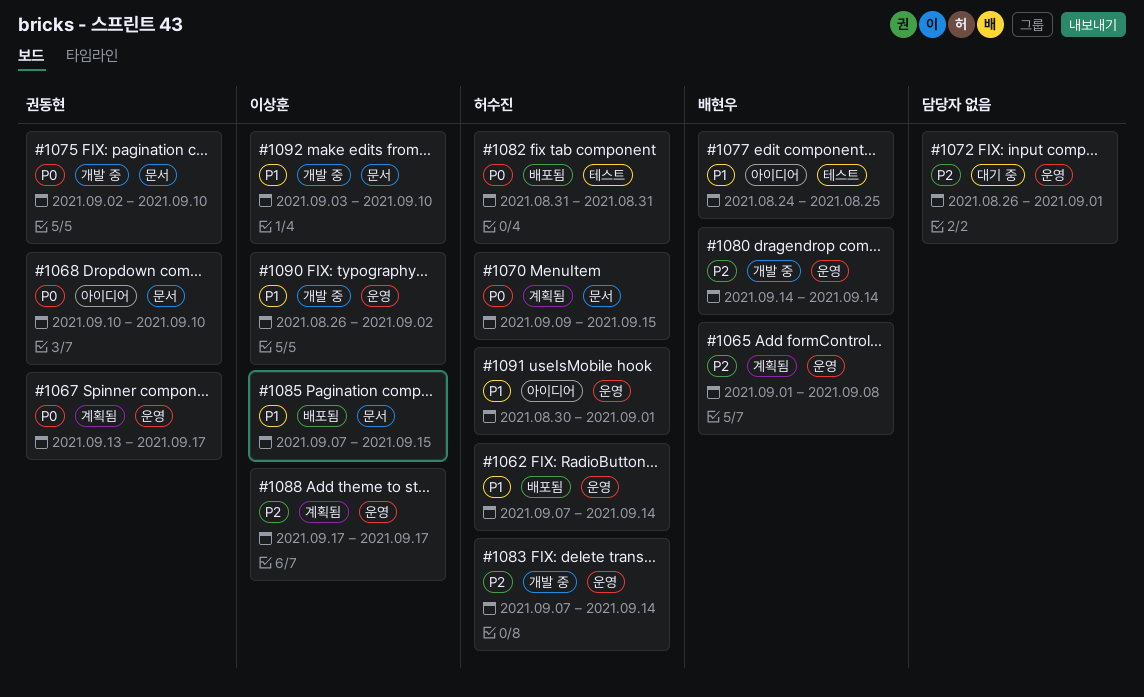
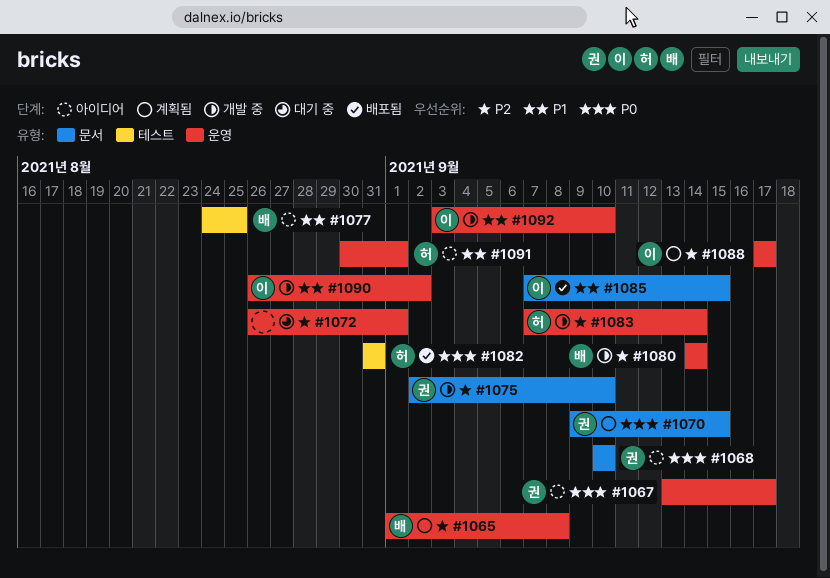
#1062: present -> none
#1067, status: 계획됨 -> 아이디어
#1070, owner: 허수진 -> 권동현
#1075, priority: P0 -> P2
#1092, label: 문서 -> 운영

